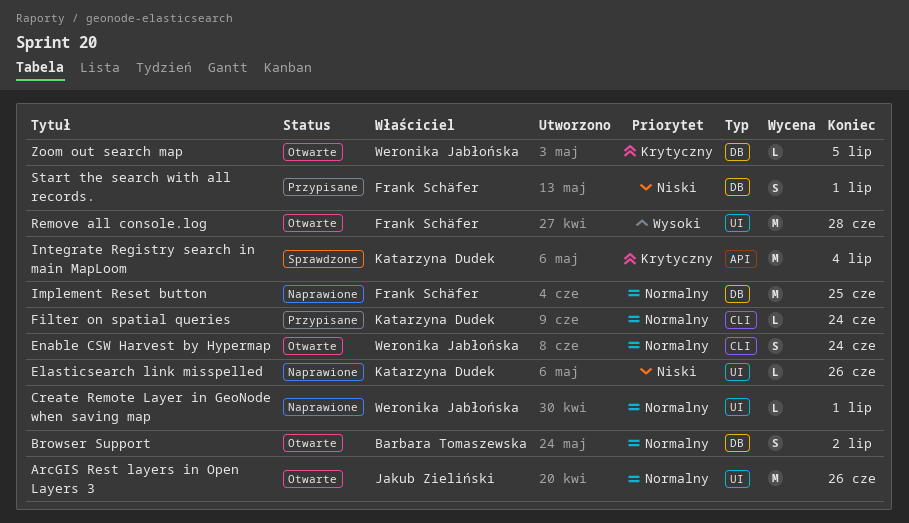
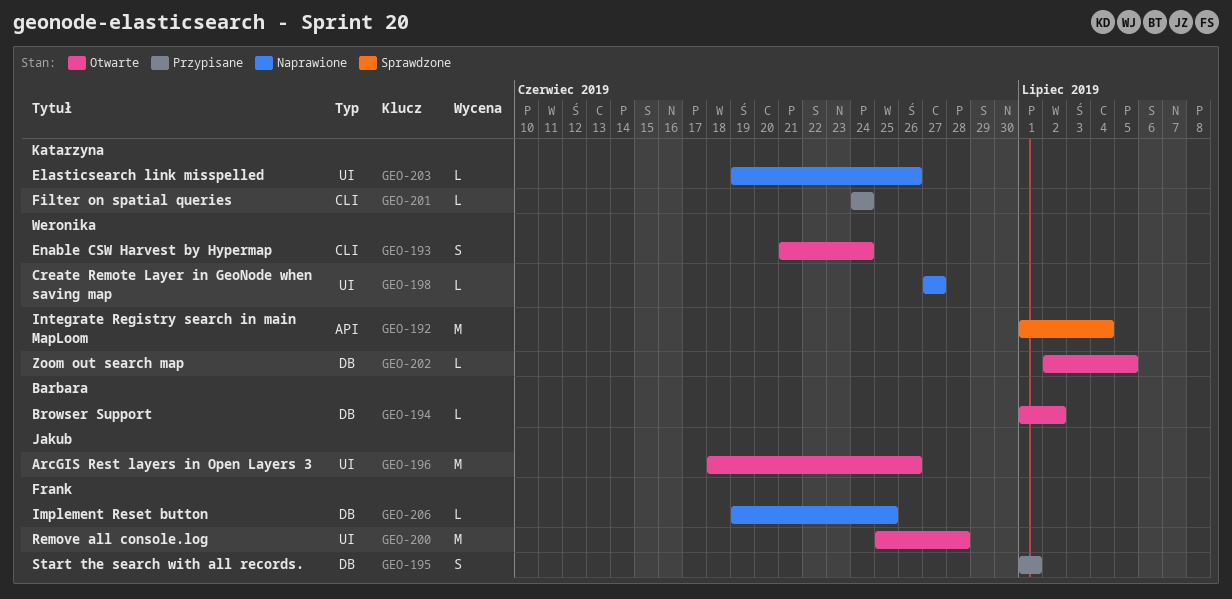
Browser Support, estimate: S -> L
Create Remote Layer in GeoNode when saving map, due: Jul 1 -> Jun 27
Implement Reset button, estimate: M -> L
Integrate Registry search in main MapLoom, owner: Katarzyna Dudek -> Weronika Jabłońska

